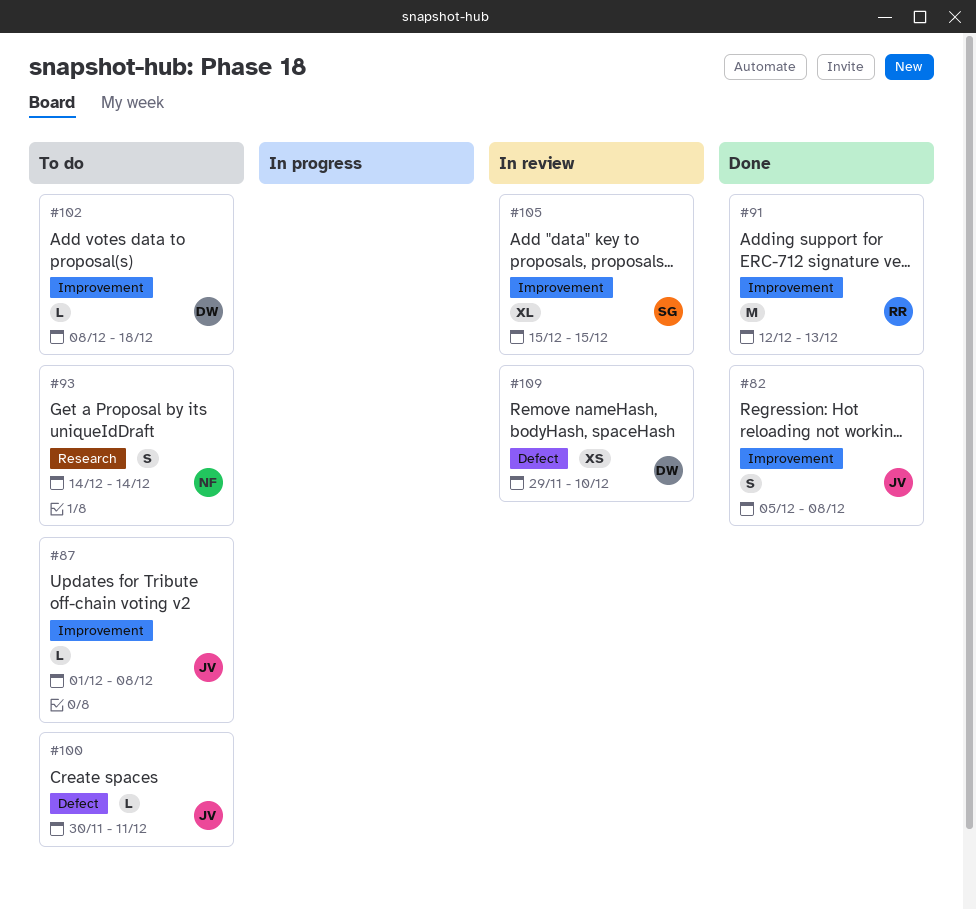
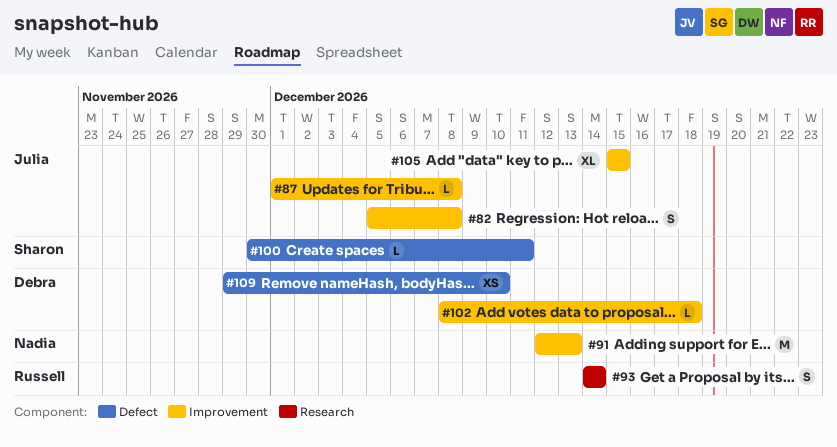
#91, owner: Russell -> Nadia
#93, owner: Nadia -> Russell
#100, owner: Julia -> Sharon
#105, owner: Sharon -> Julia

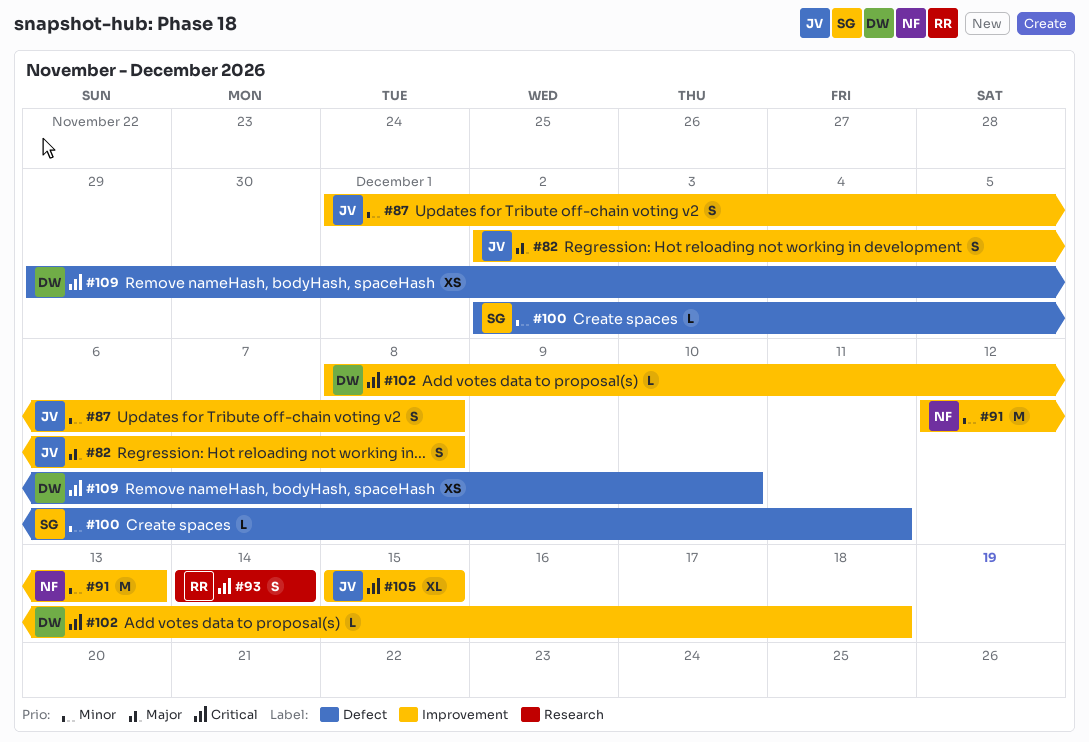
#82, start: Dec 5 -> Dec 2
#87, estimate: L -> S
#100, start: Nov 30 -> Dec 2

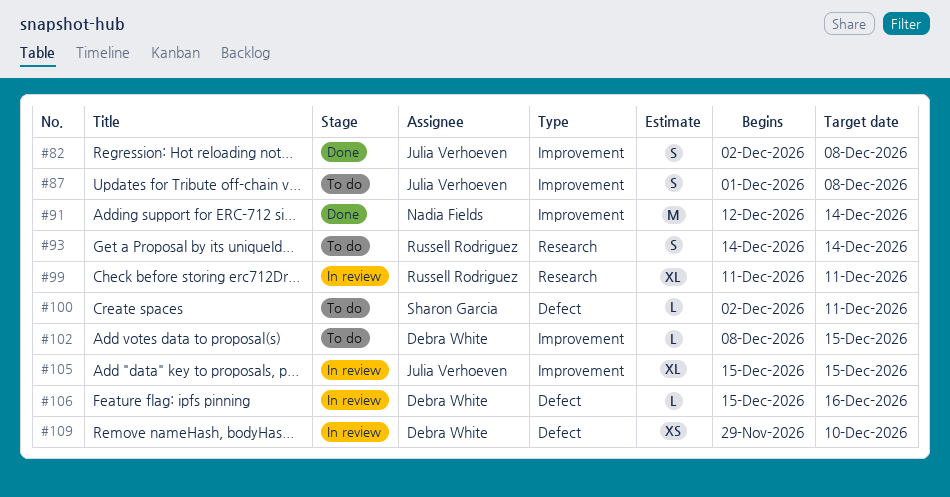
#91, due: Dec 13 -> Dec 14
#99: none -> present
#102, due: Dec 18 -> Dec 15
#106: none -> present

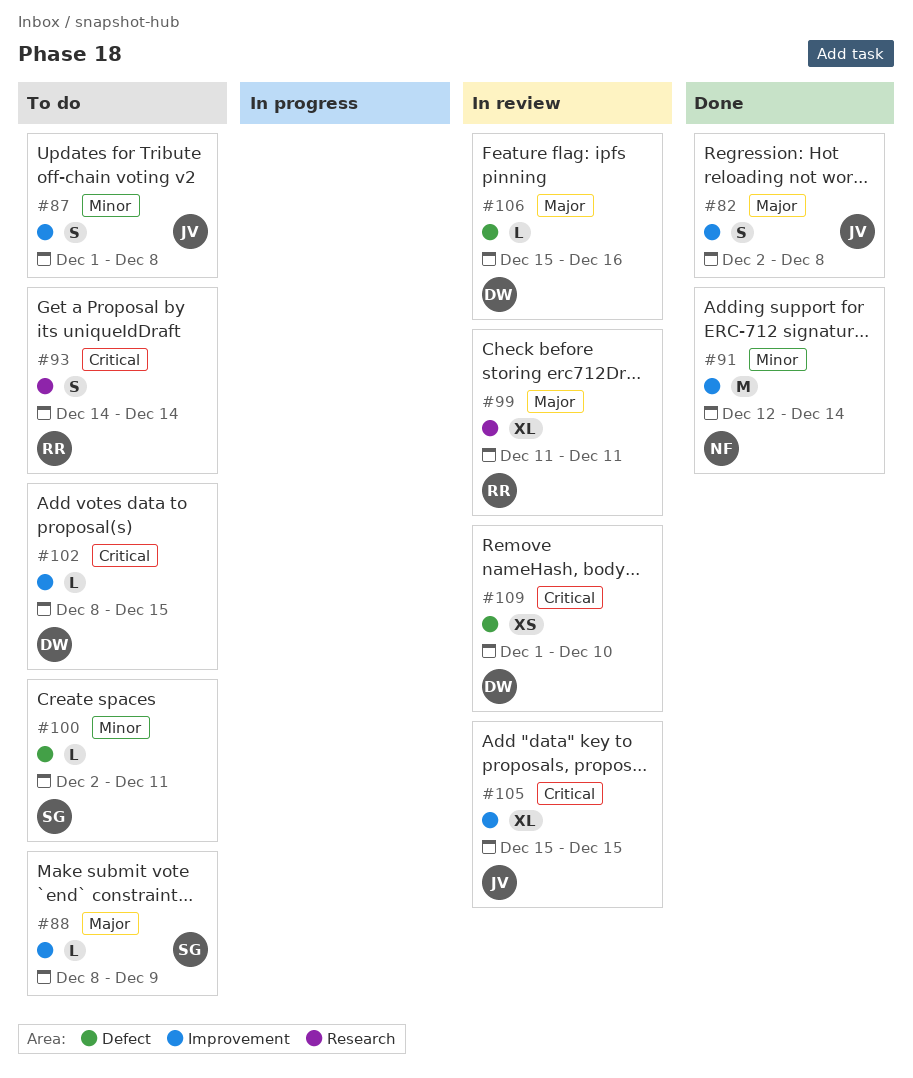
#88: none -> present
#109, start: Nov 29 -> Dec 1

